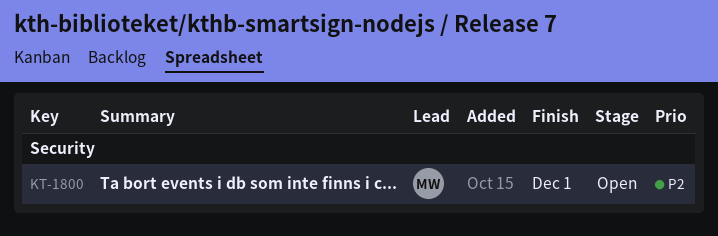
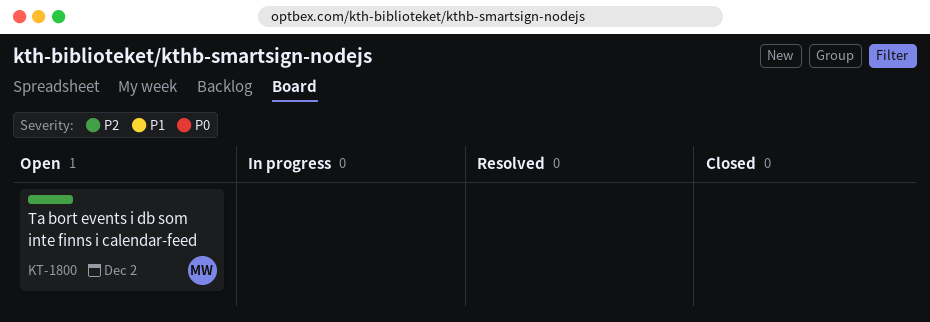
KT-1800, due: Dec 1 -> Dec 2

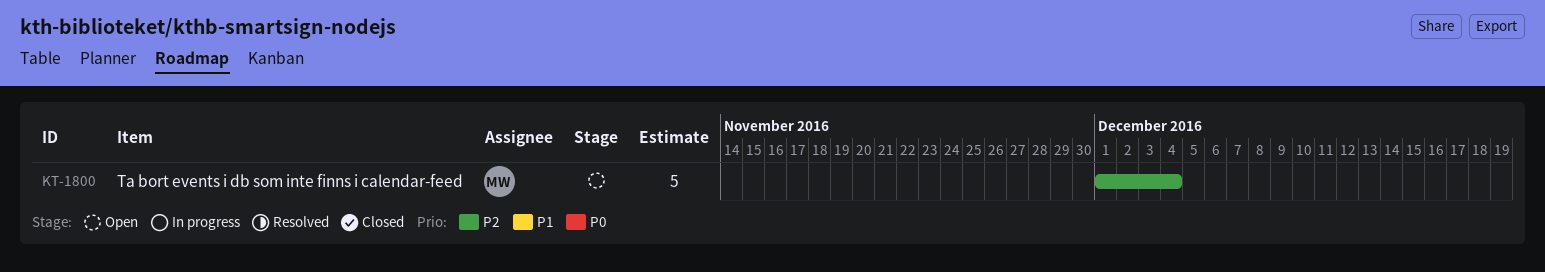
KT-1800, due: Dec 2 -> Dec 4

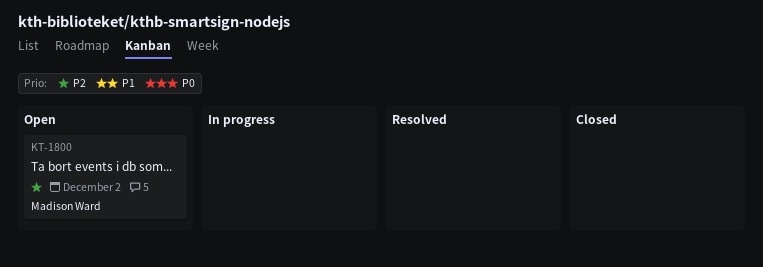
KT-1800, due: Dec 4 -> Dec 2

